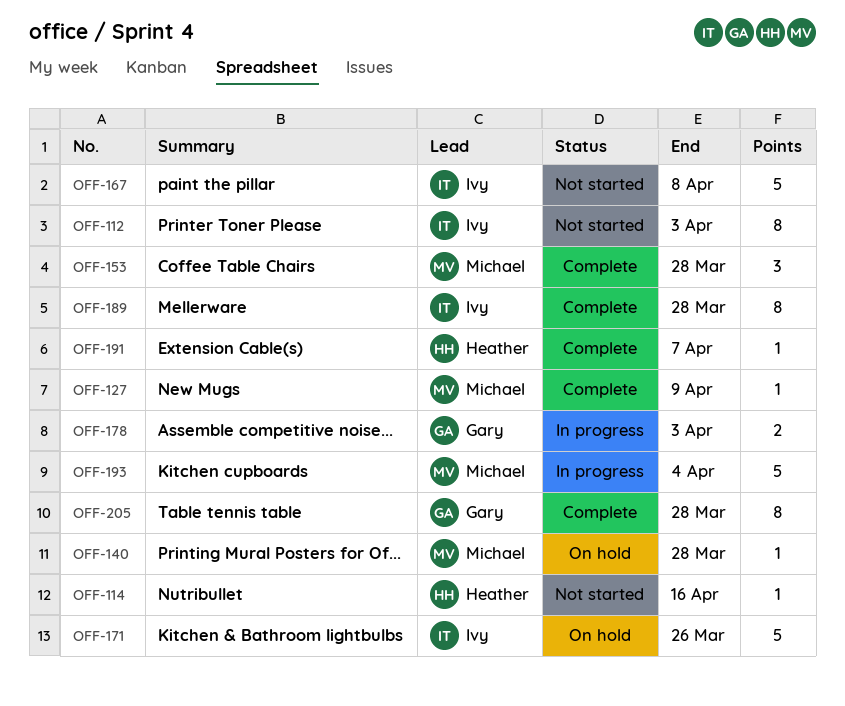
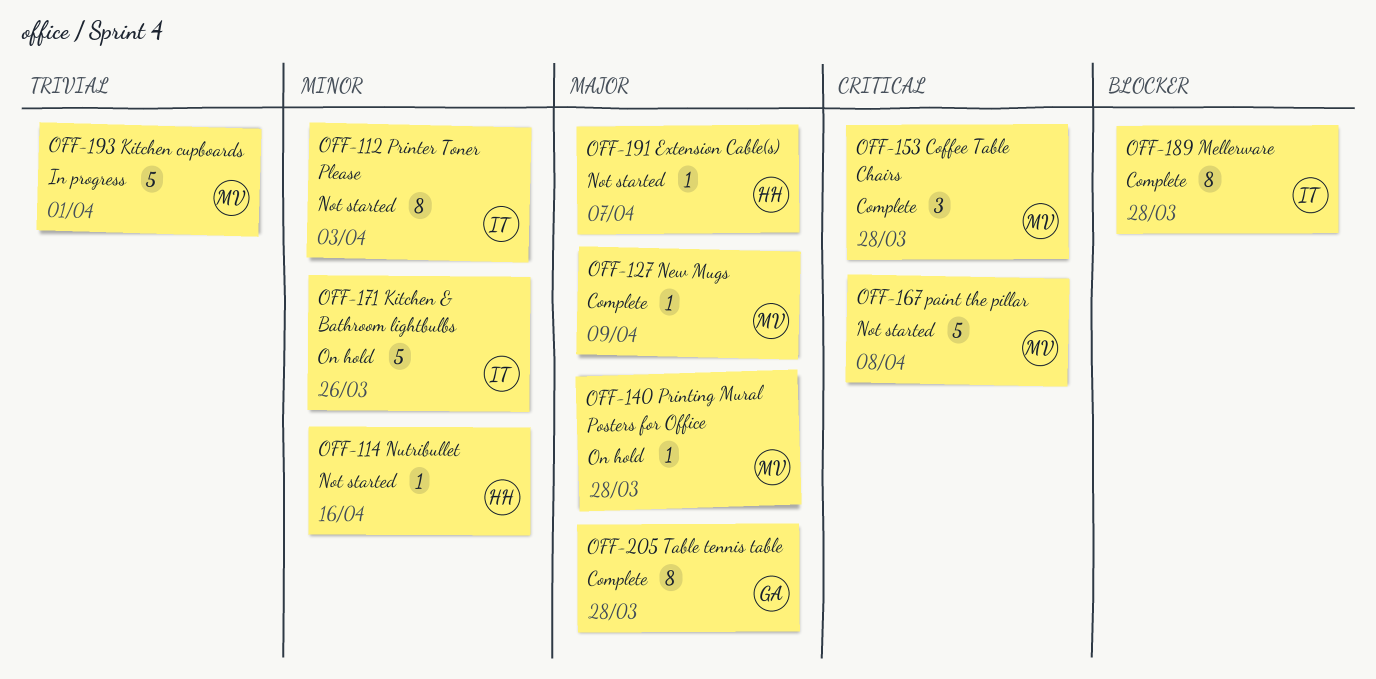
OFF-167, owner: Ivy -> Michael
OFF-178: present -> none
OFF-191, status: Complete -> Not started
OFF-193, due: Apr 4 -> Apr 1

